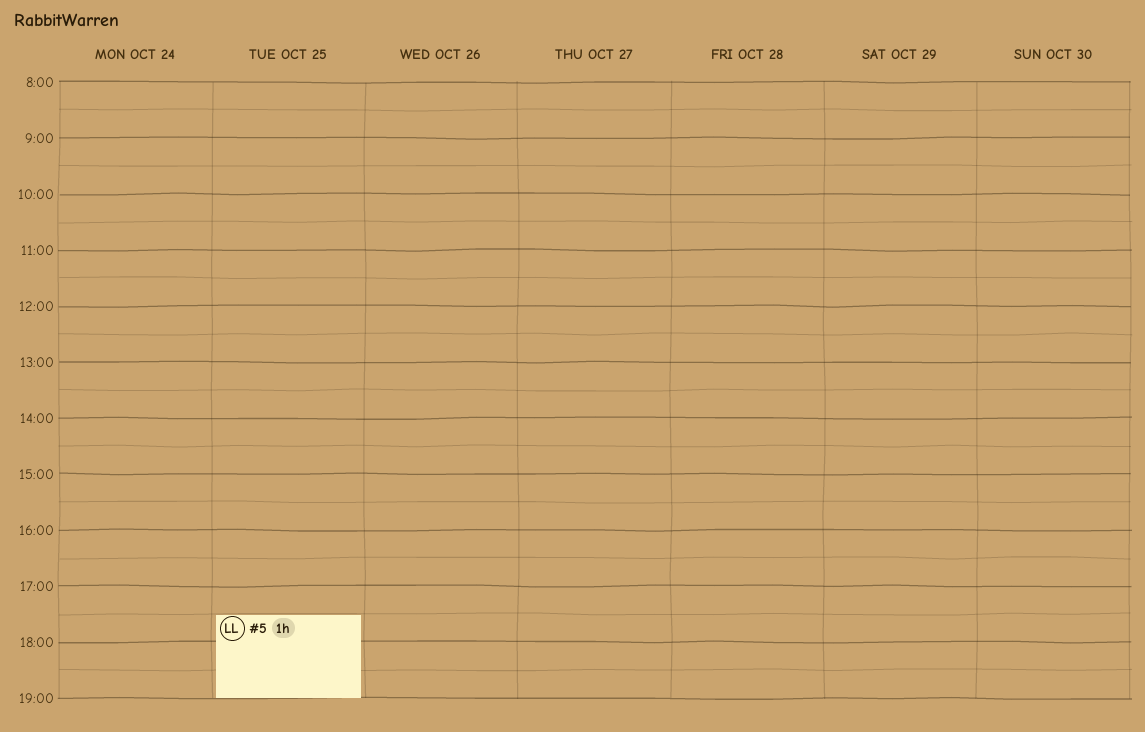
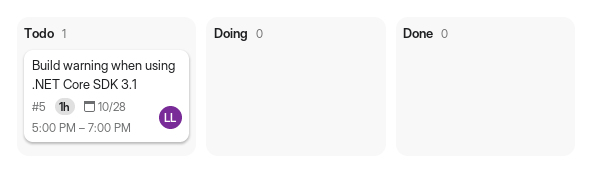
#5, day: Oct 25 -> Oct 28
#5, begins: 17:30 -> 17:00

